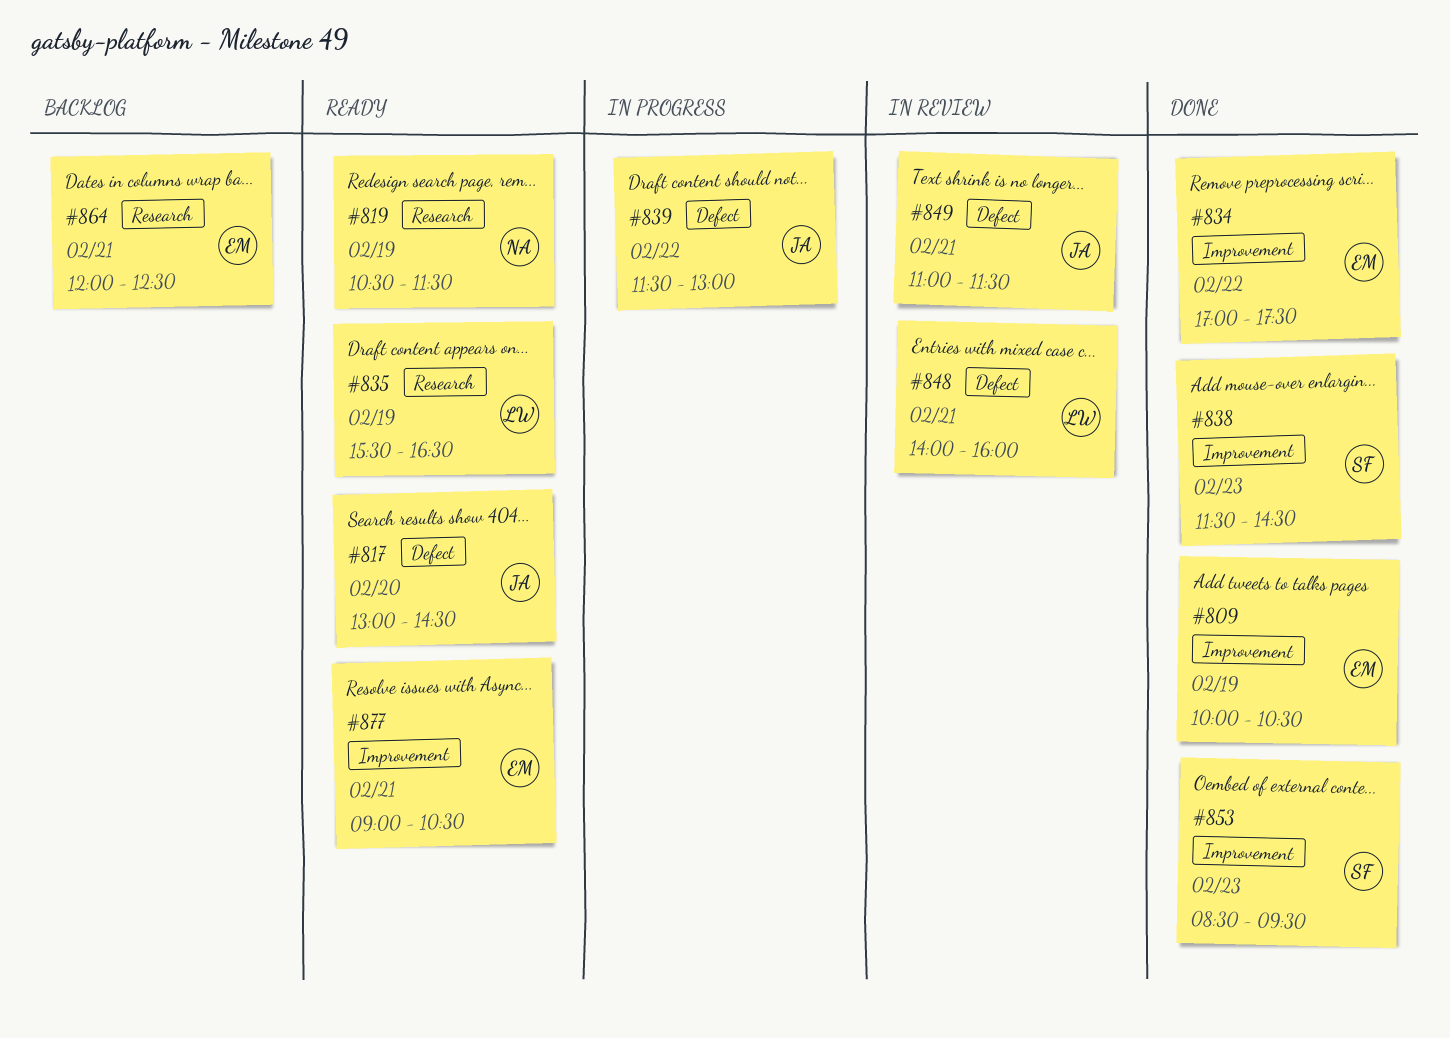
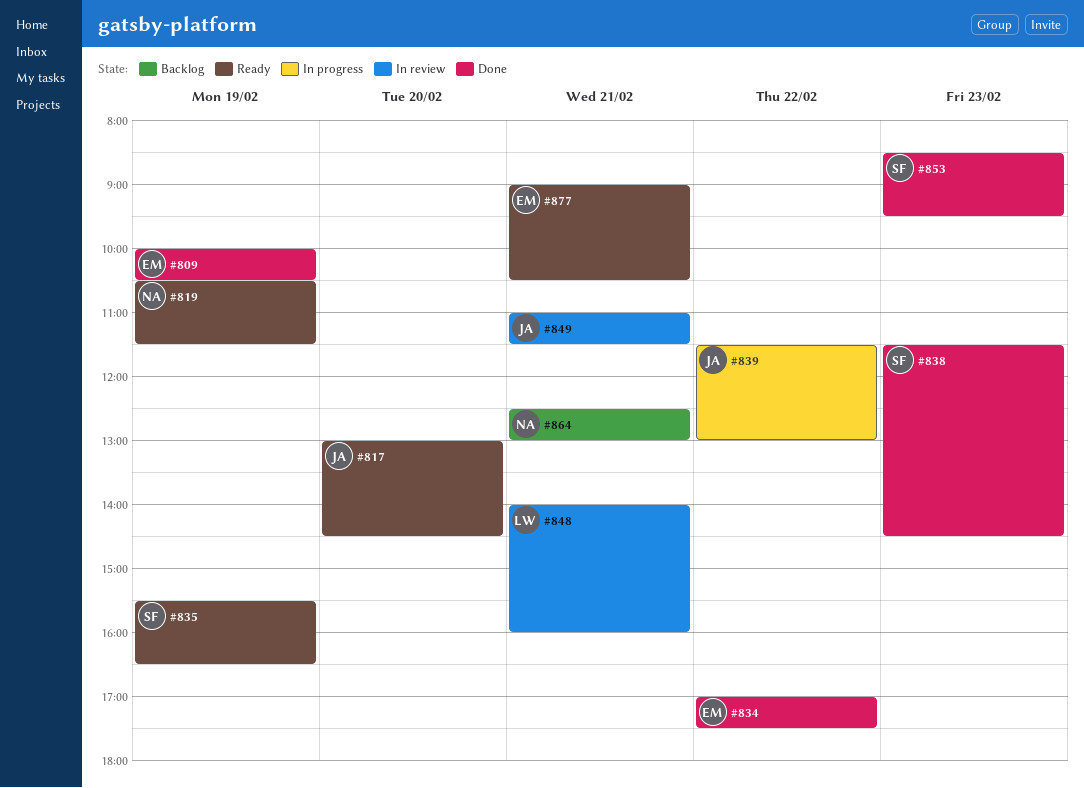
#835, owner: LW -> SF
#864, owner: EM -> NA
#864, begins: 12:00 -> 12:30
#864, ends: 12:30 -> 13:00

